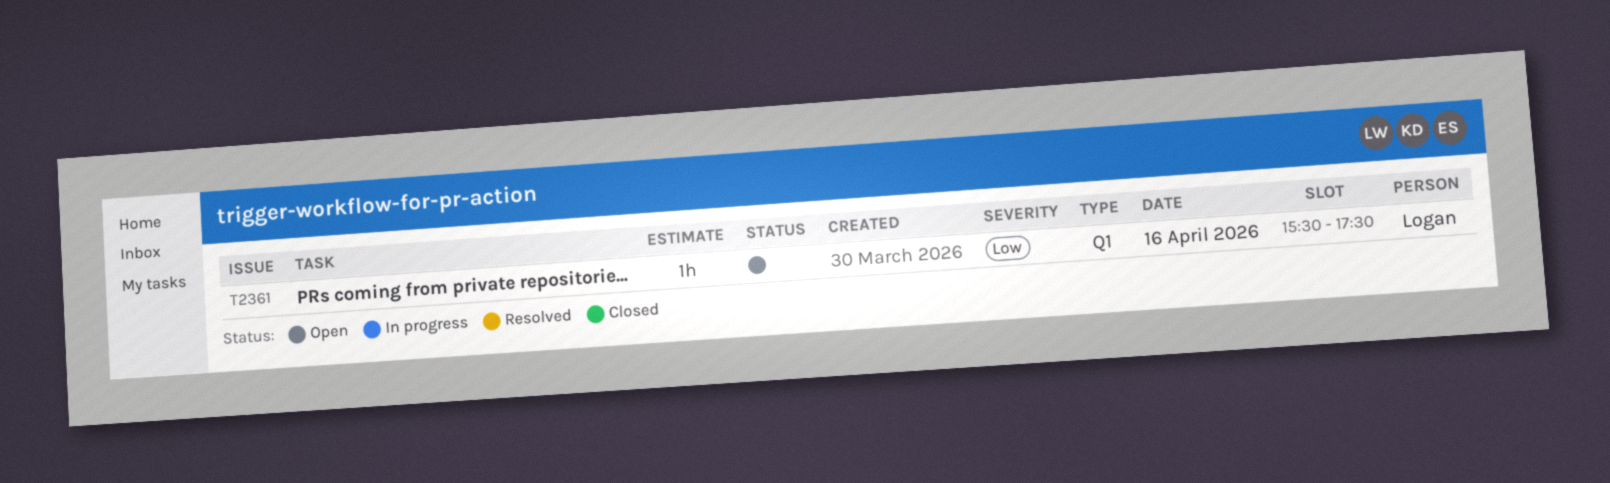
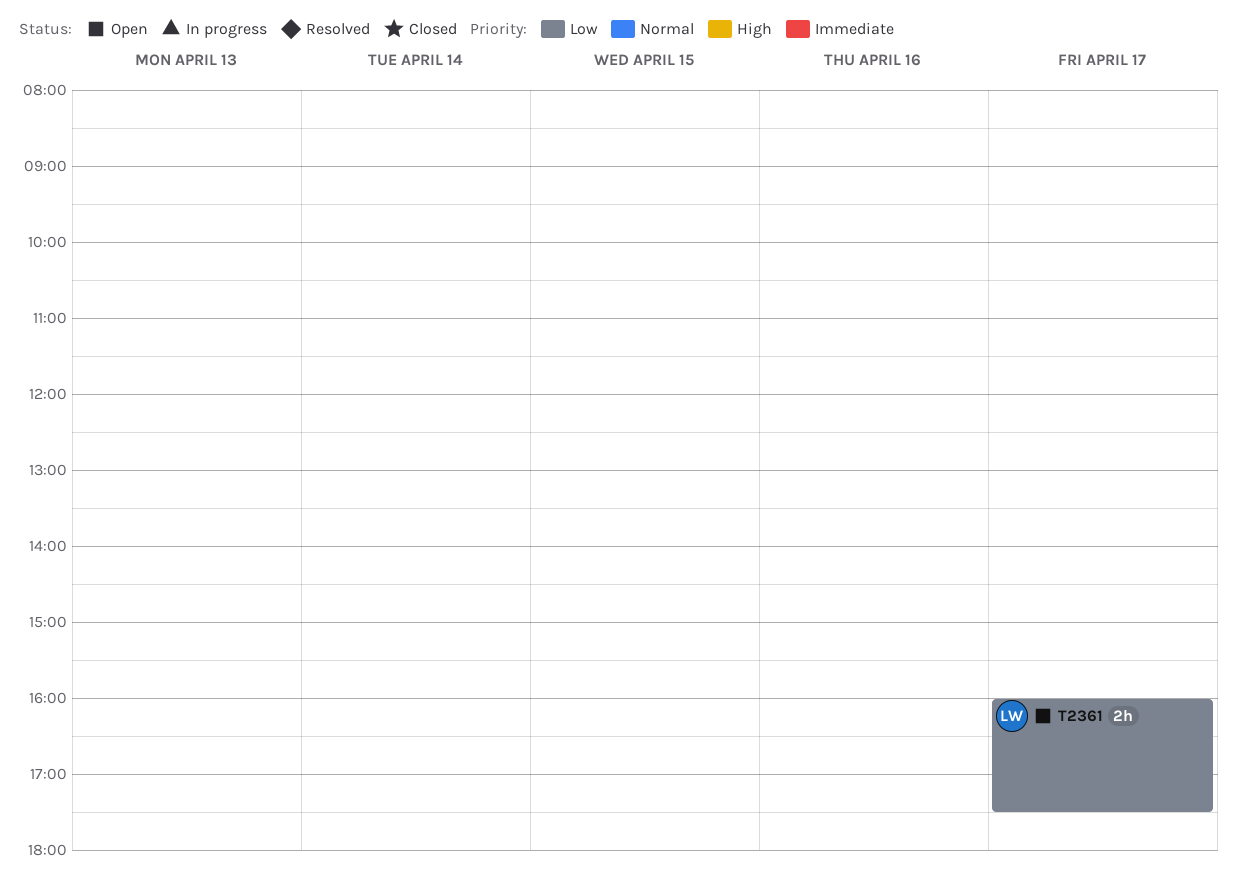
T2361, estimate: 1h -> 2h
T2361, day: Apr 16 -> Apr 17
T2361, begins: 15:30 -> 16:00

